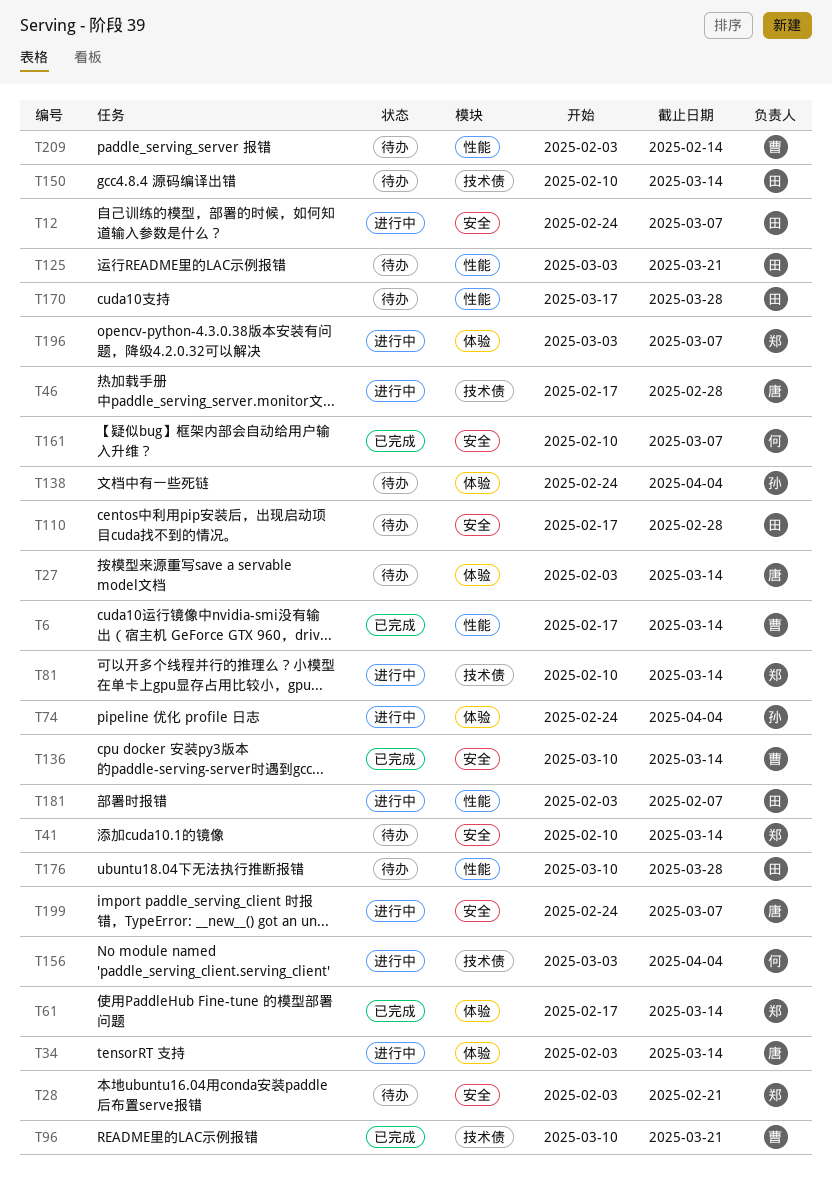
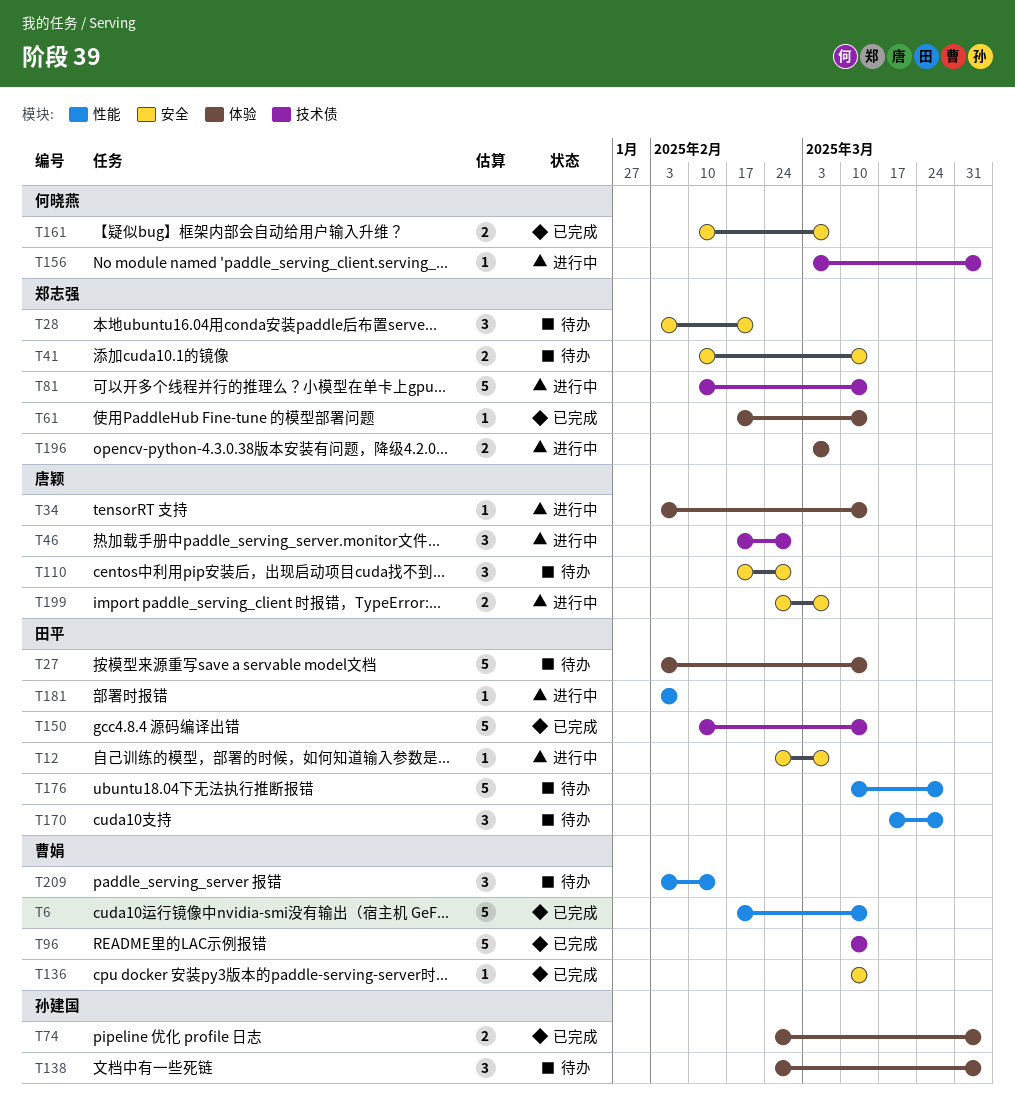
T27, owner: 唐颖 -> 田平
T74, status: 进行中 -> 已完成
T96, due: Mar 21 -> Mar 14
T110, owner: 田平 -> 唐颖
T125: present -> none
T150, status: 待办 -> 已完成

